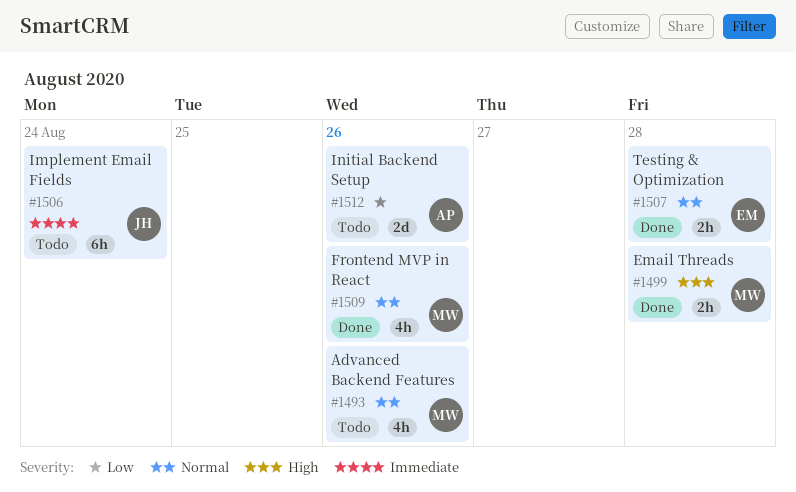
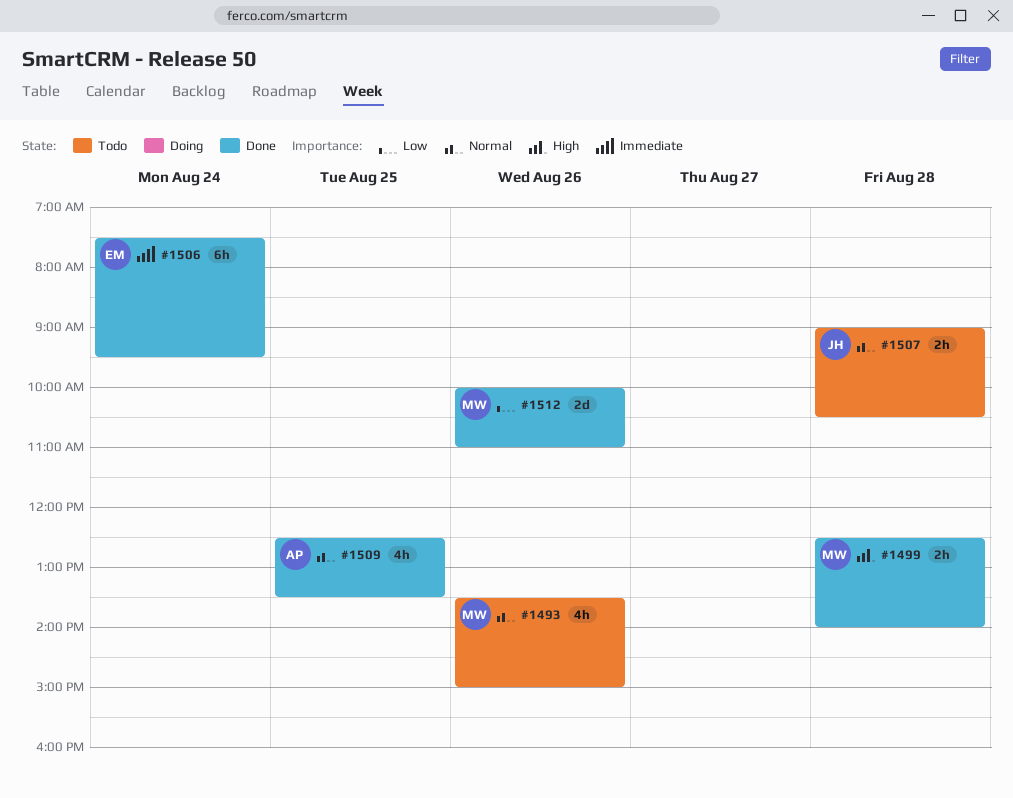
#1506, status: Todo -> Done
#1506, owner: JH -> EM
#1507, status: Done -> Todo
#1507, owner: EM -> JH
#1509, owner: MW -> AP
#1509, day: Aug 26 -> Aug 25
#1512, status: Todo -> Done
#1512, owner: AP -> MW

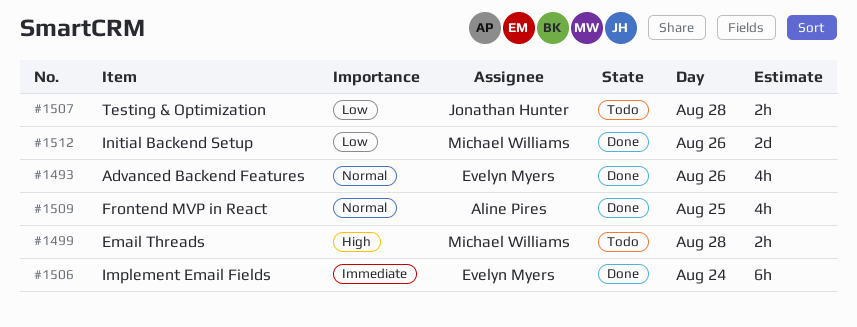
#1493, status: Todo -> Done
#1493, owner: Michael Williams -> Evelyn Myers
#1499, status: Done -> Todo
#1507, priority: Normal -> Low

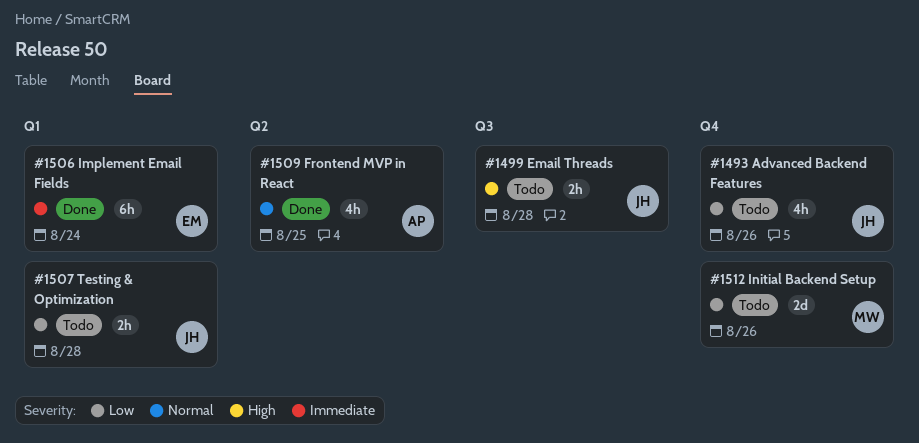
#1493, status: Done -> Todo
#1493, owner: Evelyn Myers -> Jonathan Hunter
#1493, priority: Normal -> Low
#1499, owner: Michael Williams -> Jonathan Hunter
#1512, status: Done -> Todo

